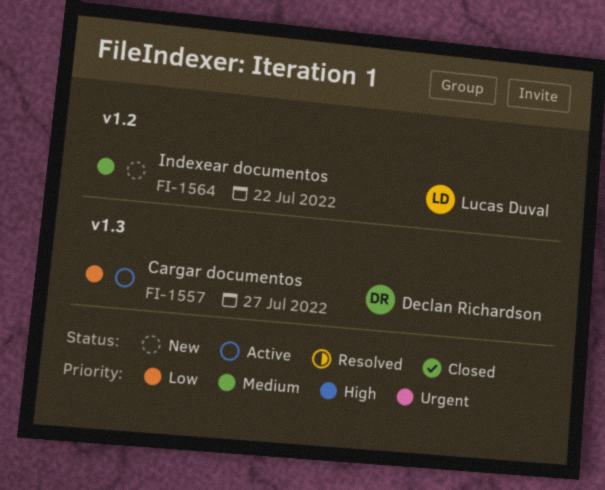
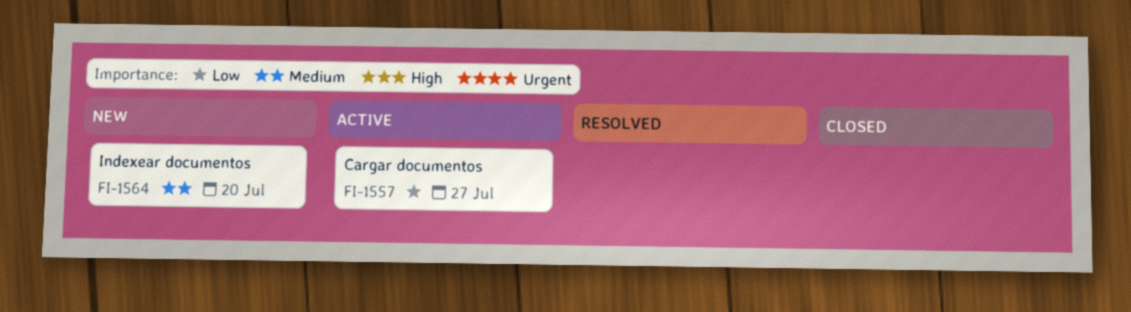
FI-1564, due: Jul 22 -> Jul 20

